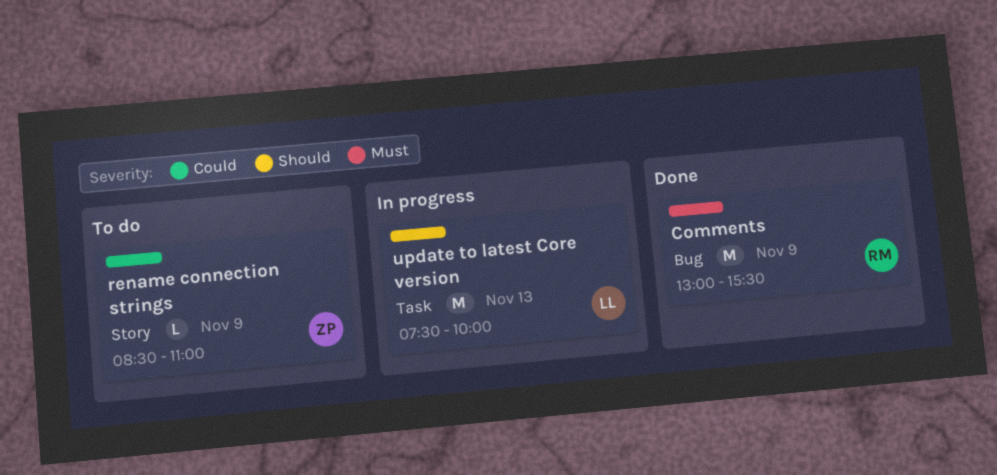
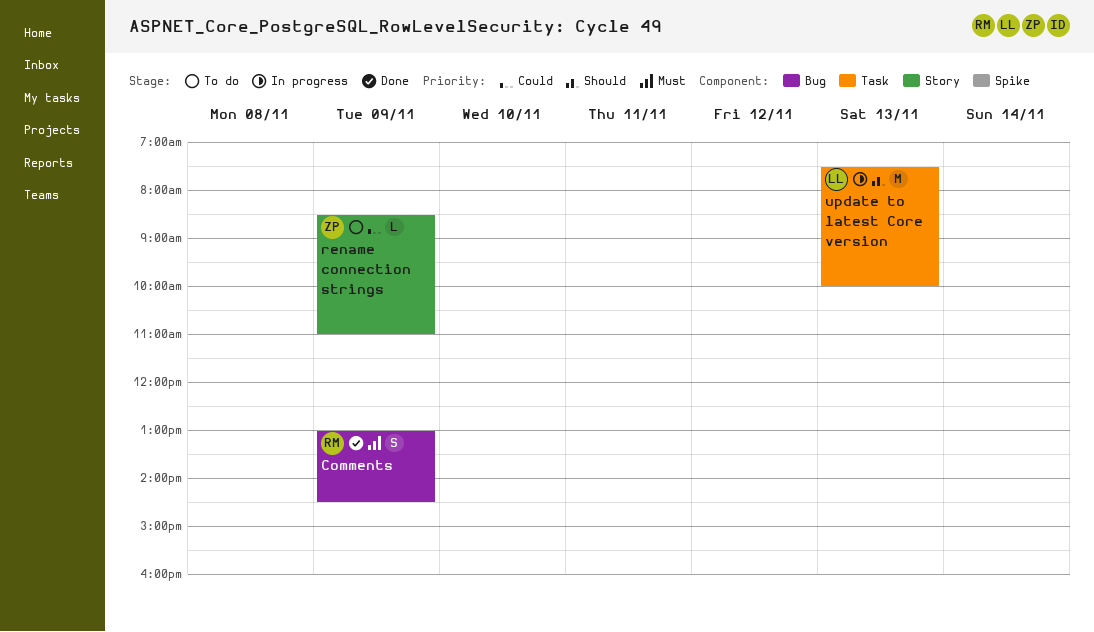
Comments, estimate: M -> S
Comments, ends: 15:30 -> 14:30

